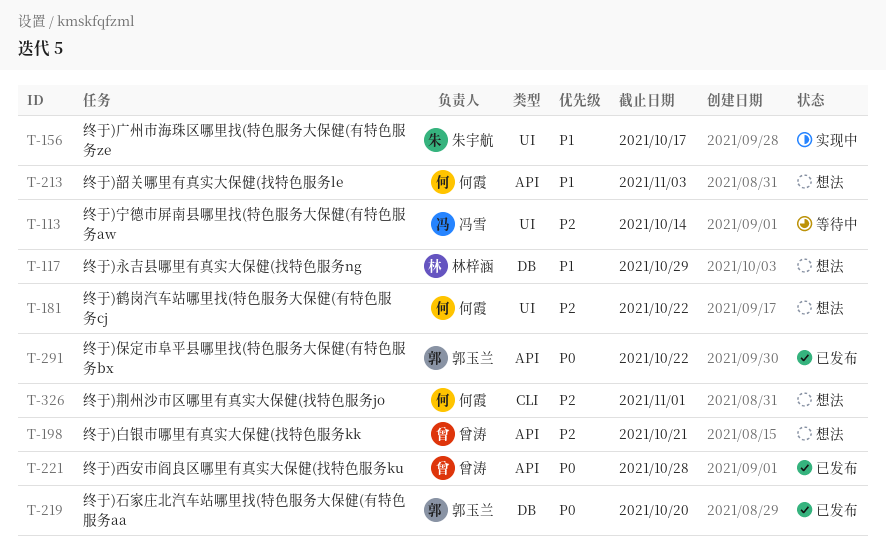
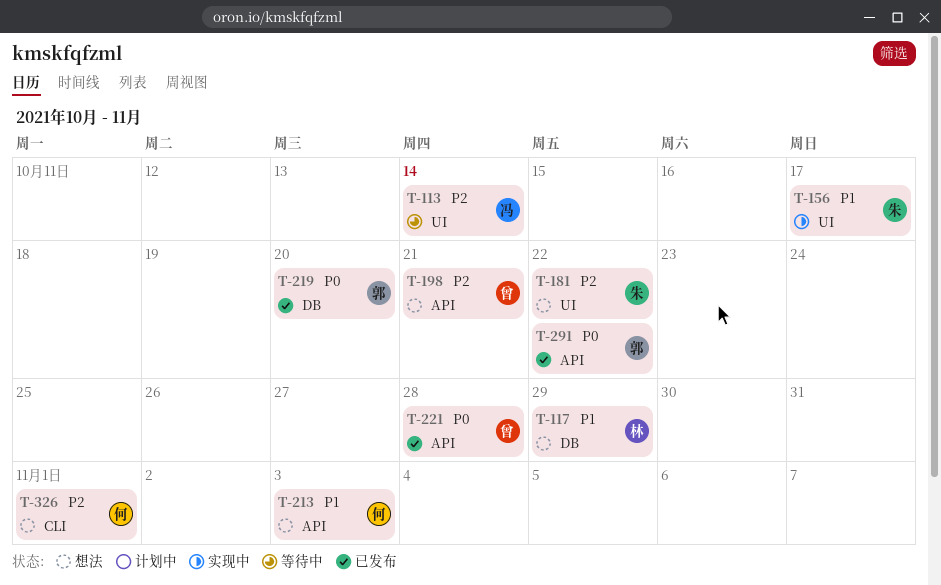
T-181, owner: 何霞 -> 朱宇航

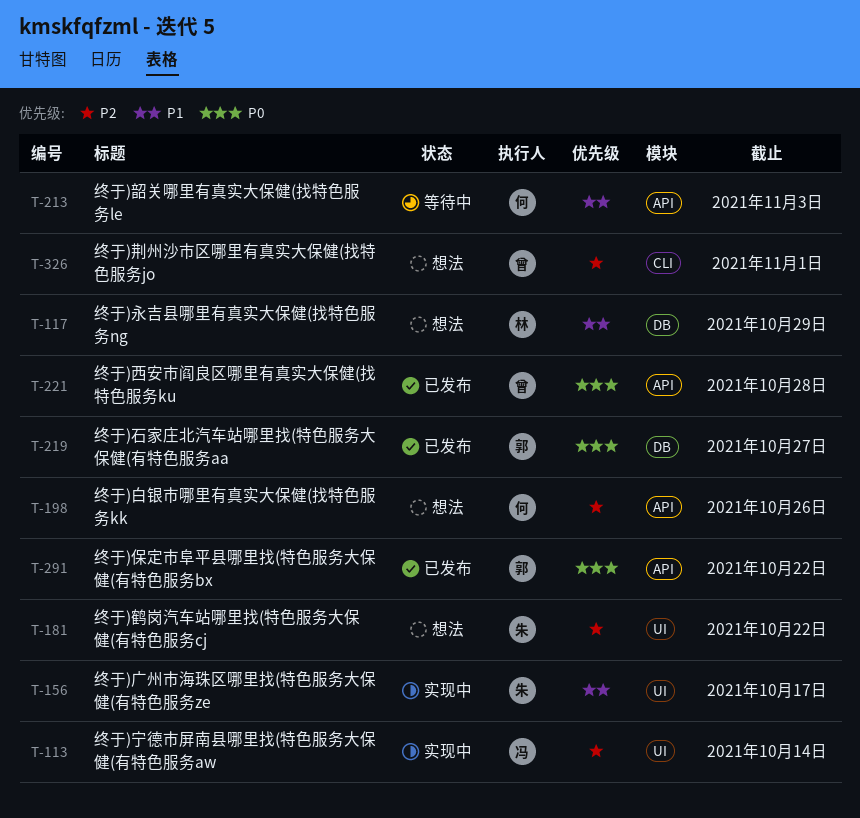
T-113, status: 等待中 -> 实现中
T-198, owner: 曾 -> 何
T-198, due: Oct 21 -> Oct 26
T-213, status: 想法 -> 等待中
T-219, due: Oct 20 -> Oct 27
T-326, owner: 何 -> 曾

